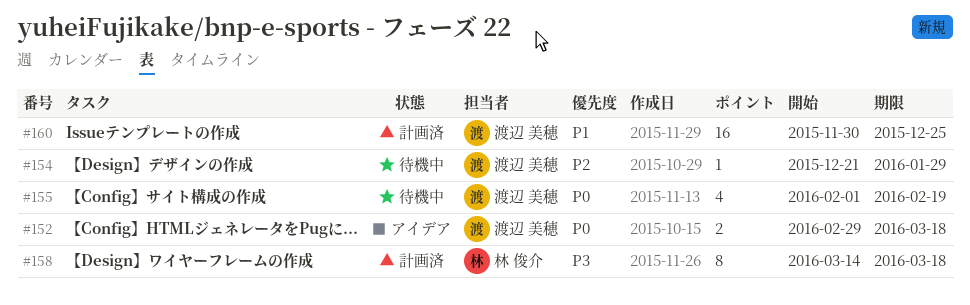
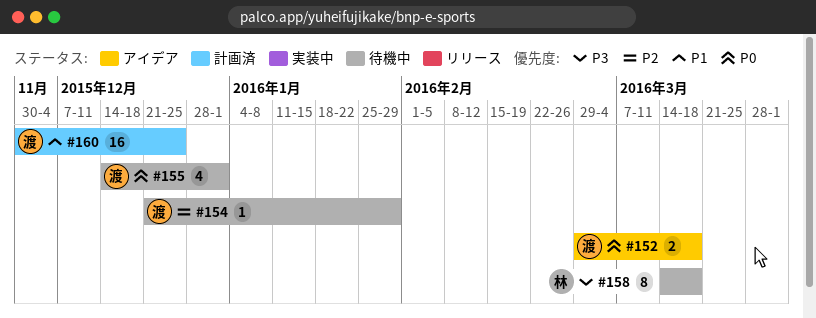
#155, start: Feb 1 -> Dec 14
#155, due: Feb 19 -> Jan 1
#158, status: 計画済 -> 待機中

